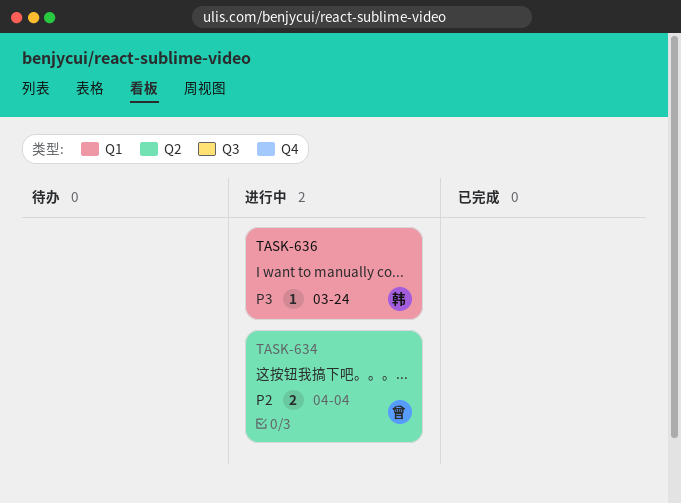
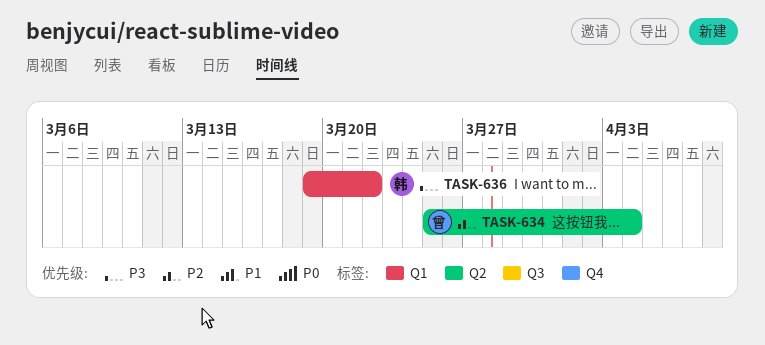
TASK-636, due: Mar 24 -> Mar 22

